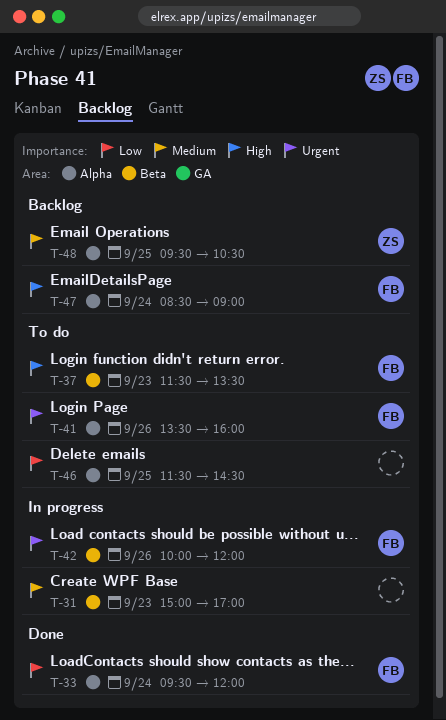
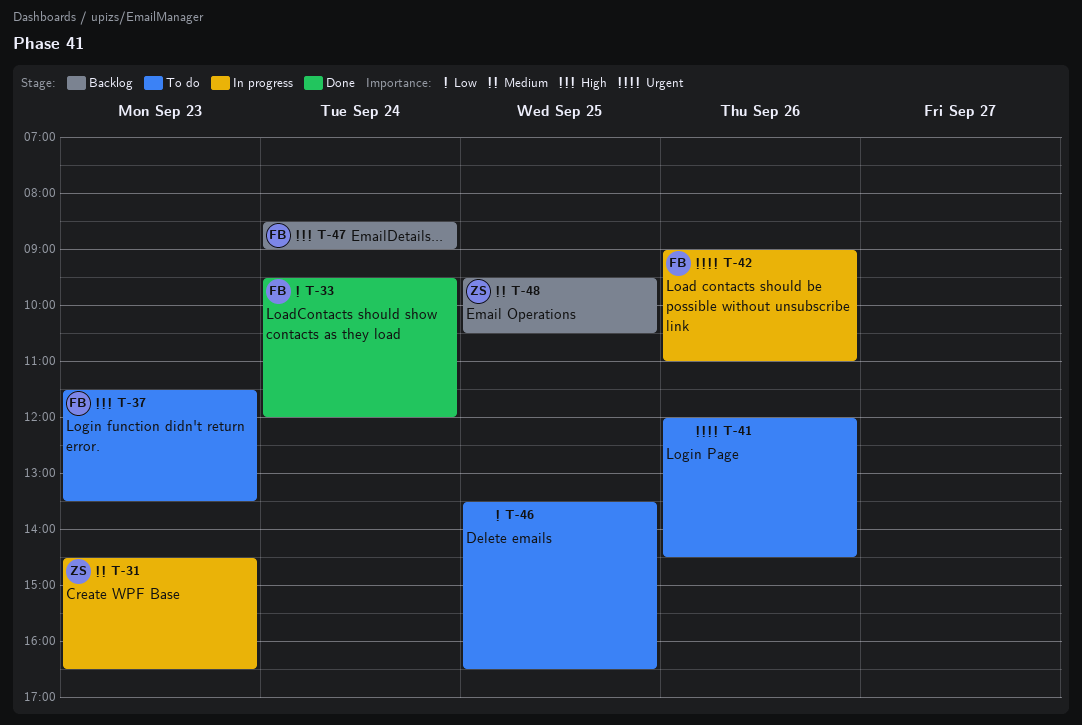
T-31, owner: none -> ZS
T-31, begins: 15:00 -> 14:30
T-31, ends: 17:00 -> 16:30
T-41, owner: FB -> none
T-41, begins: 13:30 -> 12:00
T-41, ends: 16:00 -> 14:30
T-42, begins: 10:00 -> 09:00
T-42, ends: 12:00 -> 11:00
T-46, begins: 11:30 -> 13:30
T-46, ends: 14:30 -> 16:30

